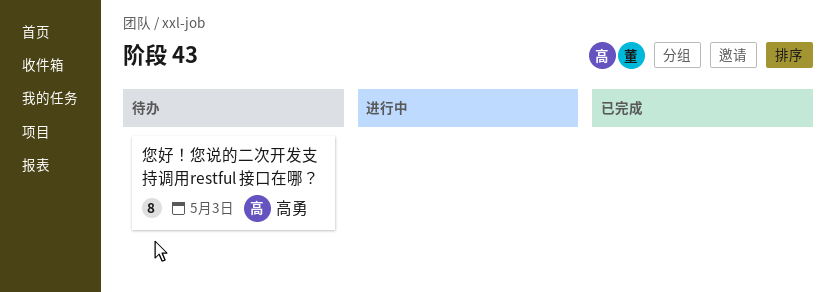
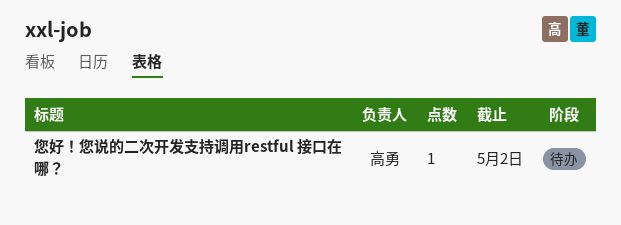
您好！您说的二次开发支持调用restful 接口在哪？, estimate: 8 -> 1
您好！您说的二次开发支持调用restful 接口在哪？, due: May 3 -> May 2

